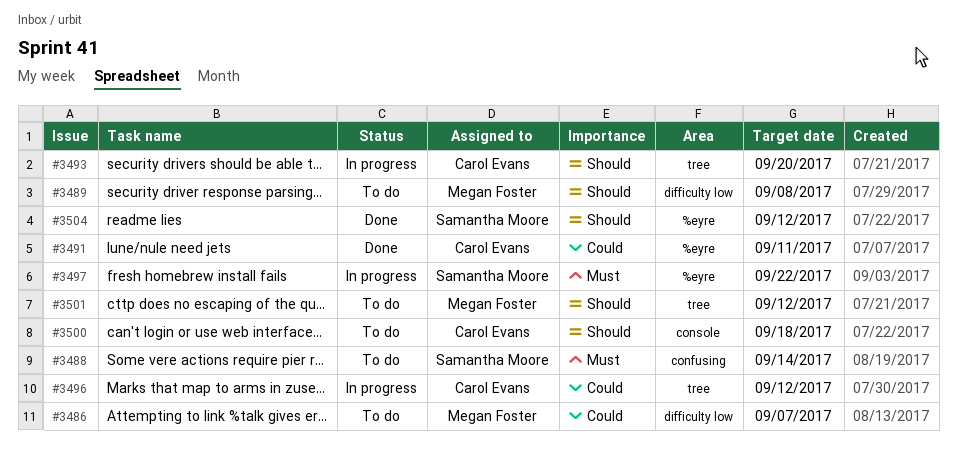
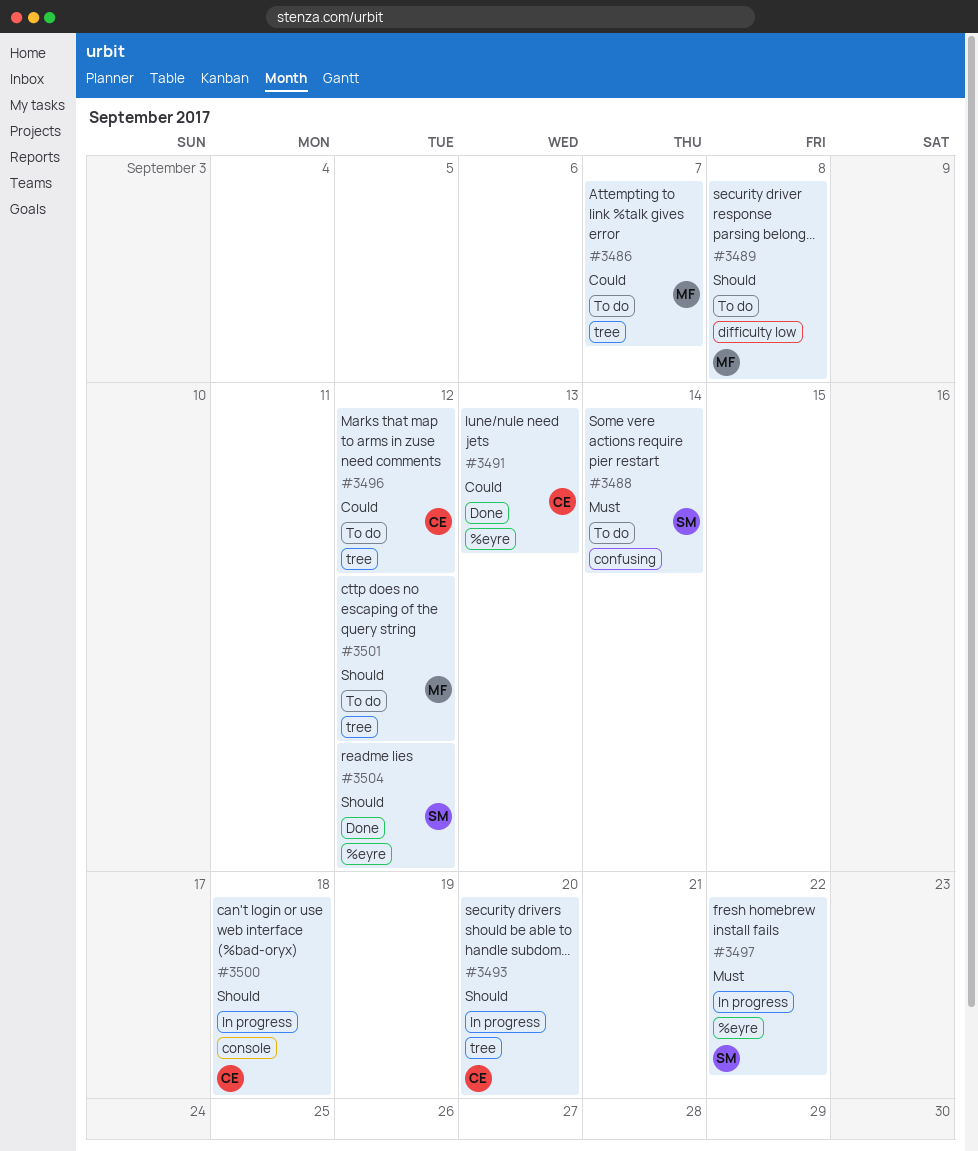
#3486, label: difficulty low -> tree
#3491, due: Sep 11 -> Sep 13
#3496, status: In progress -> To do
#3500, status: To do -> In progress

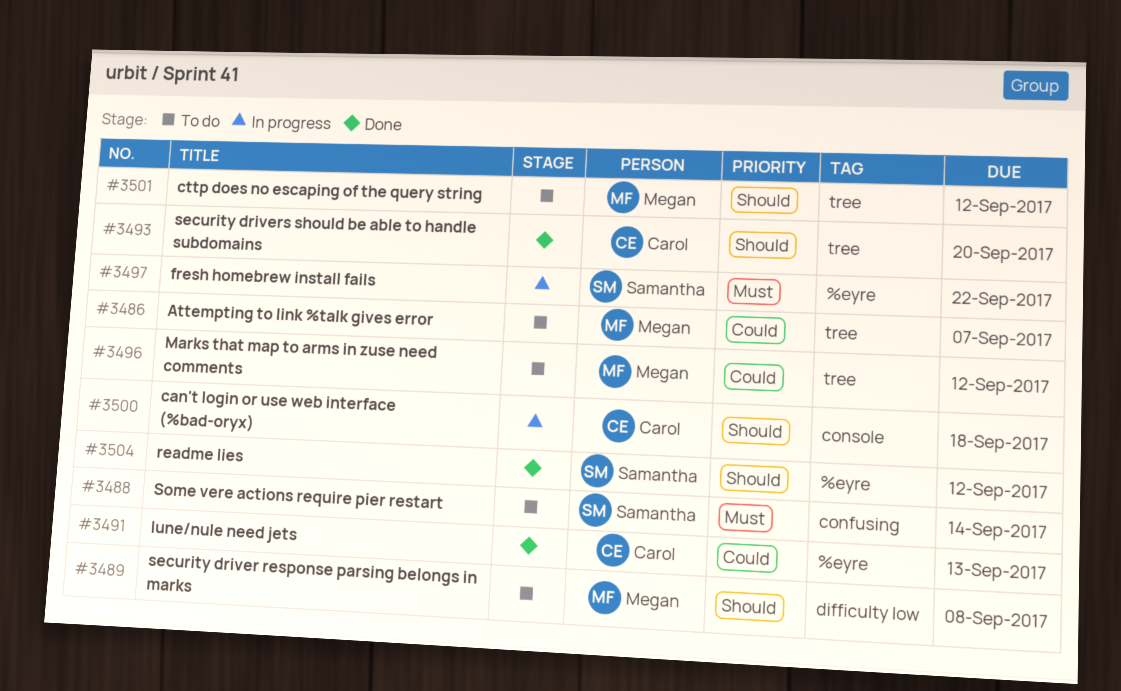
#3493, status: In progress -> Done
#3496, owner: Carol -> Megan

